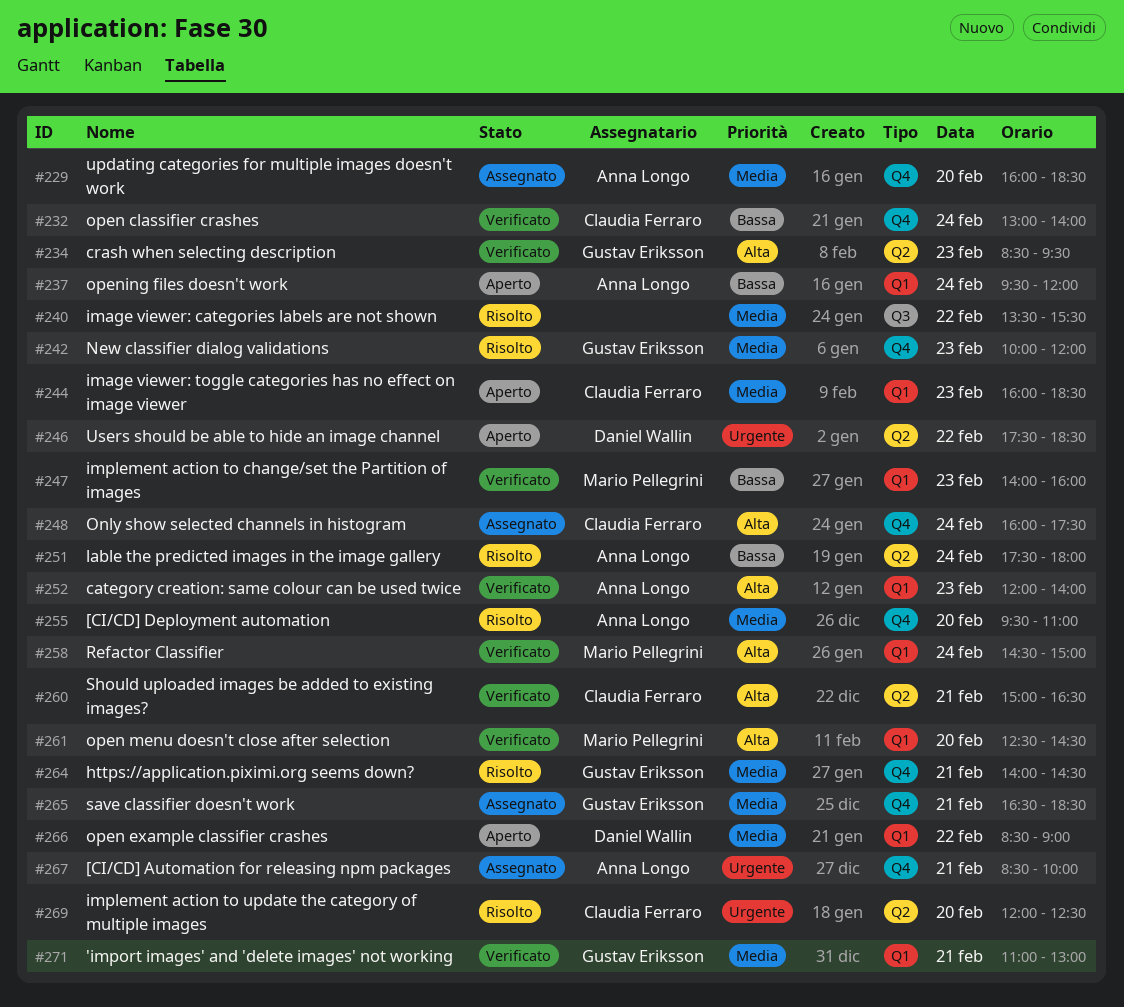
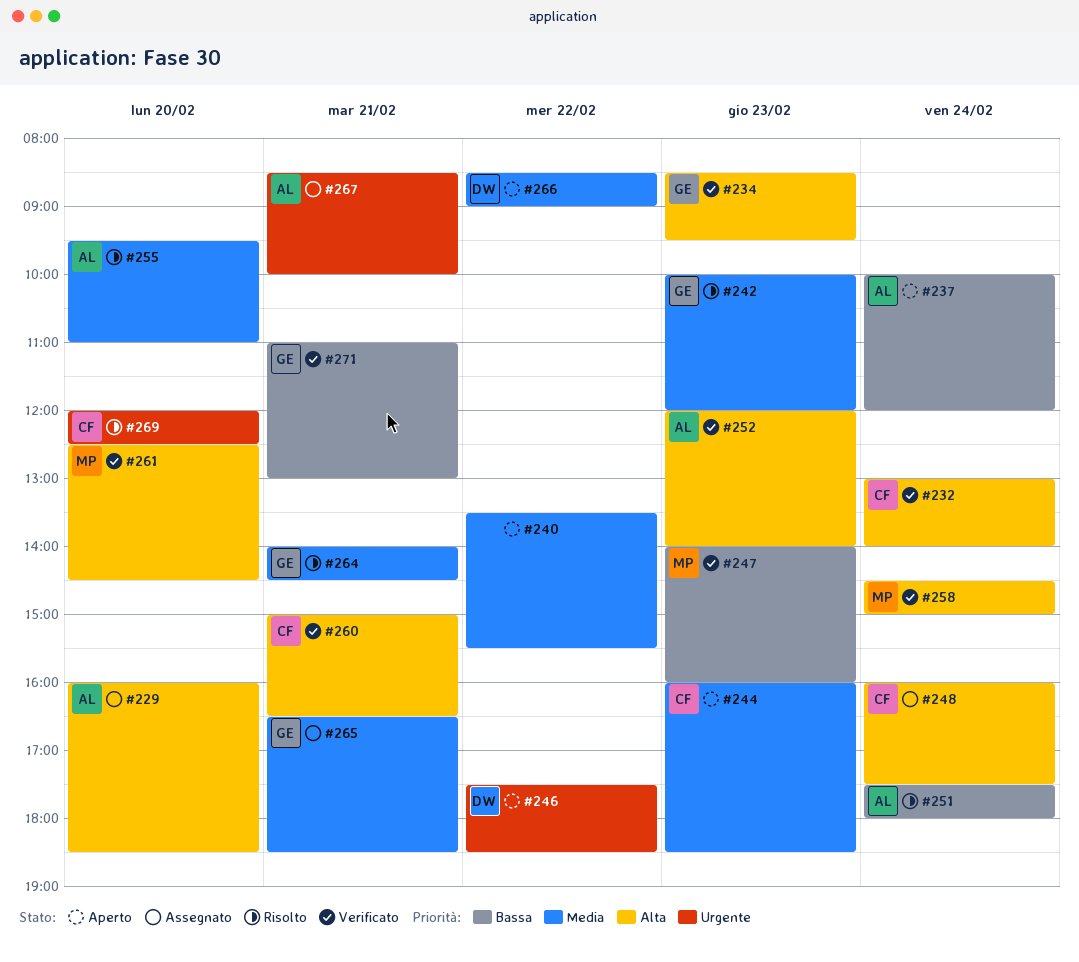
#229, priority: Media -> Alta
#232, priority: Bassa -> Alta
#237, begins: 09:30 -> 10:00
#240, status: Risolto -> Aperto
#271, priority: Media -> Bassa

